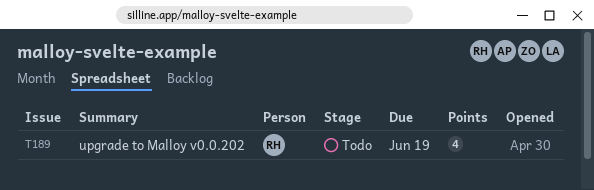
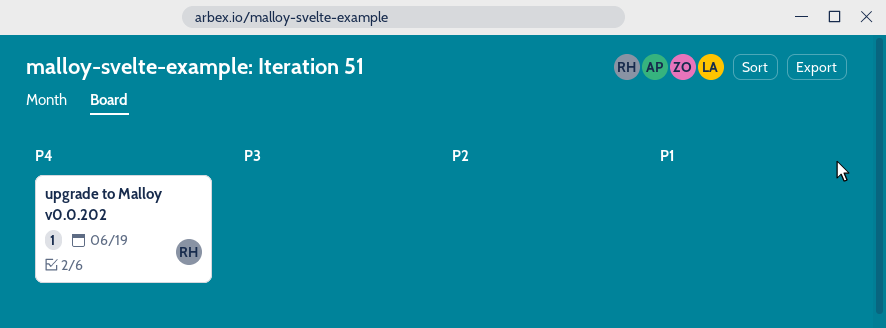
upgrade to Malloy v0.0.202, estimate: 4 -> 1

